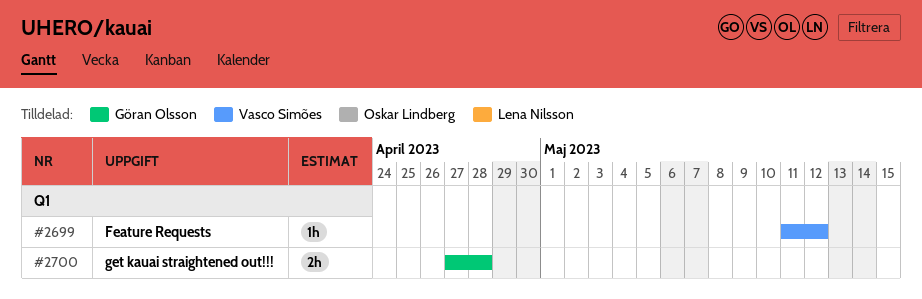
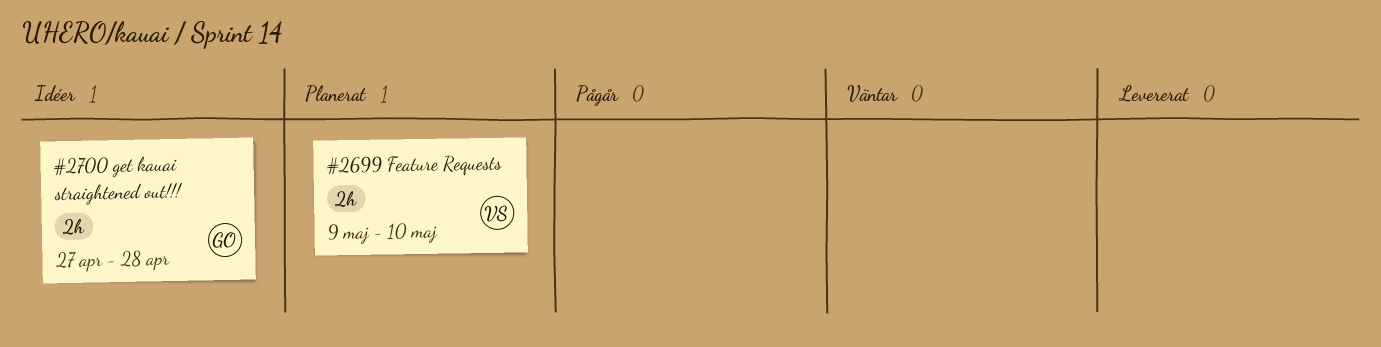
#2699, estimate: 1h -> 2h
#2699, start: May 11 -> May 9
#2699, due: May 12 -> May 10

